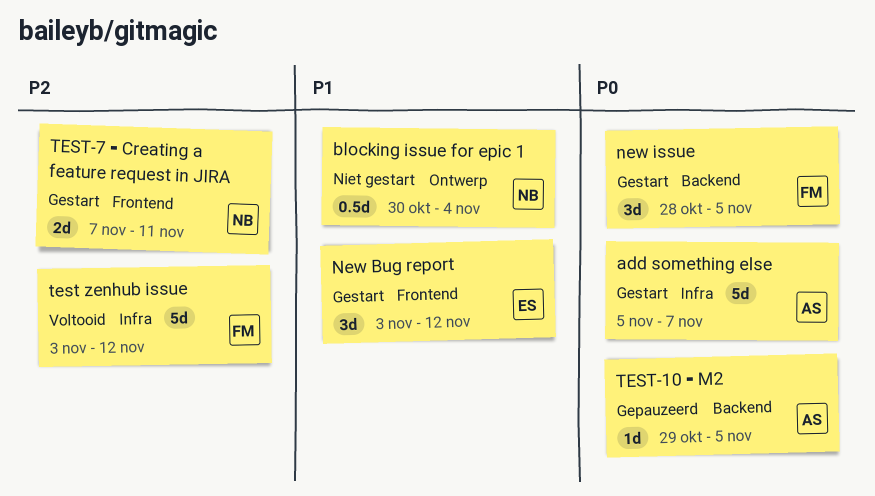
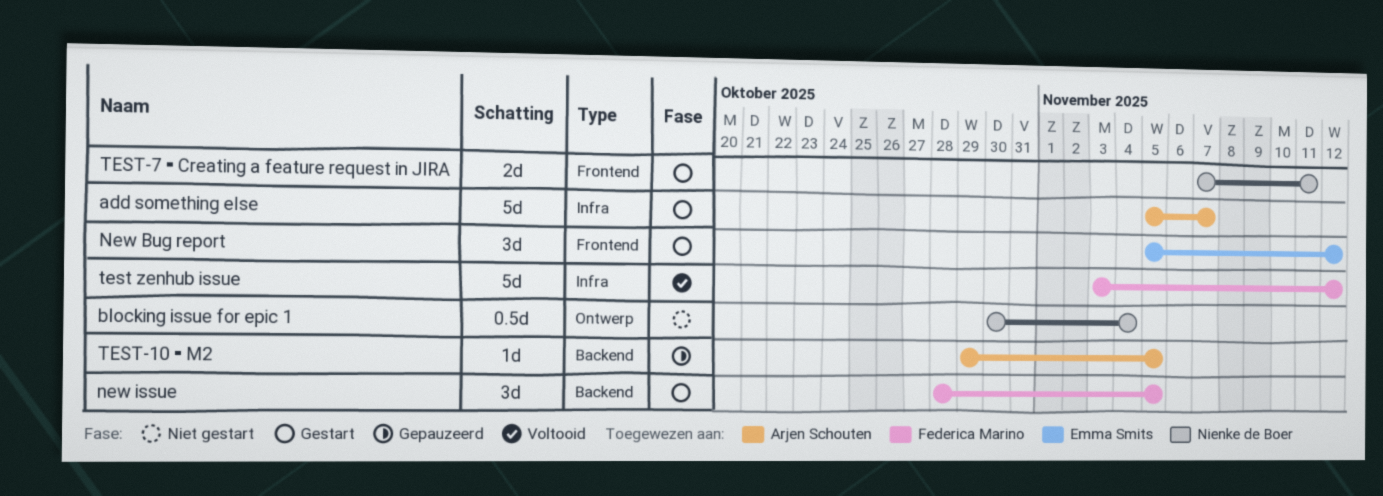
New Bug report, start: Nov 3 -> Nov 5

